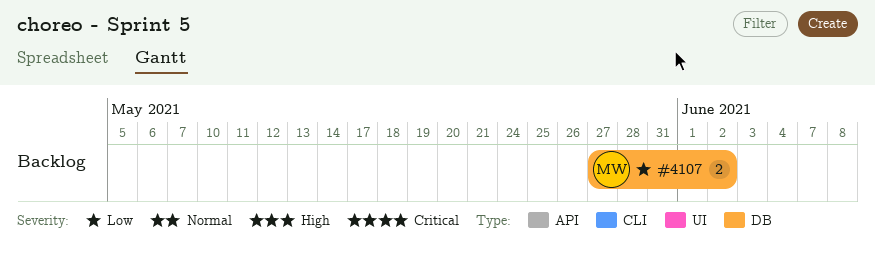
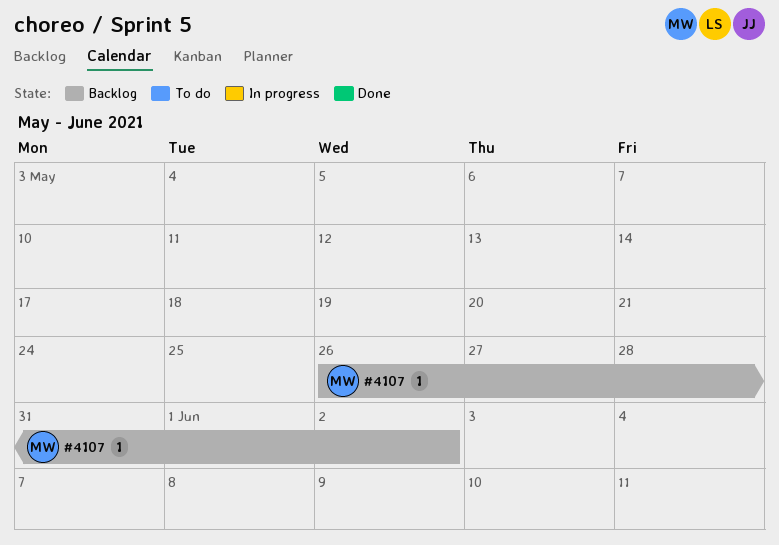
#4107, estimate: 2 -> 1
#4107, start: May 27 -> May 26

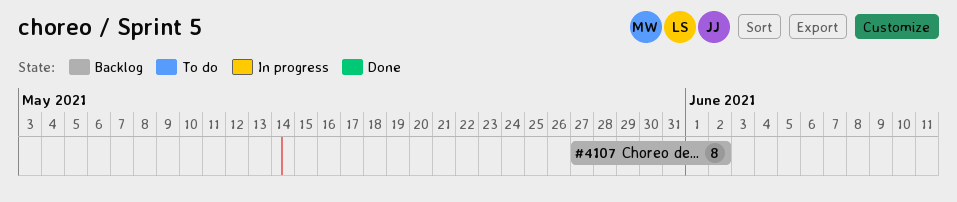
#4107, estimate: 1 -> 8
#4107, start: May 26 -> May 27

